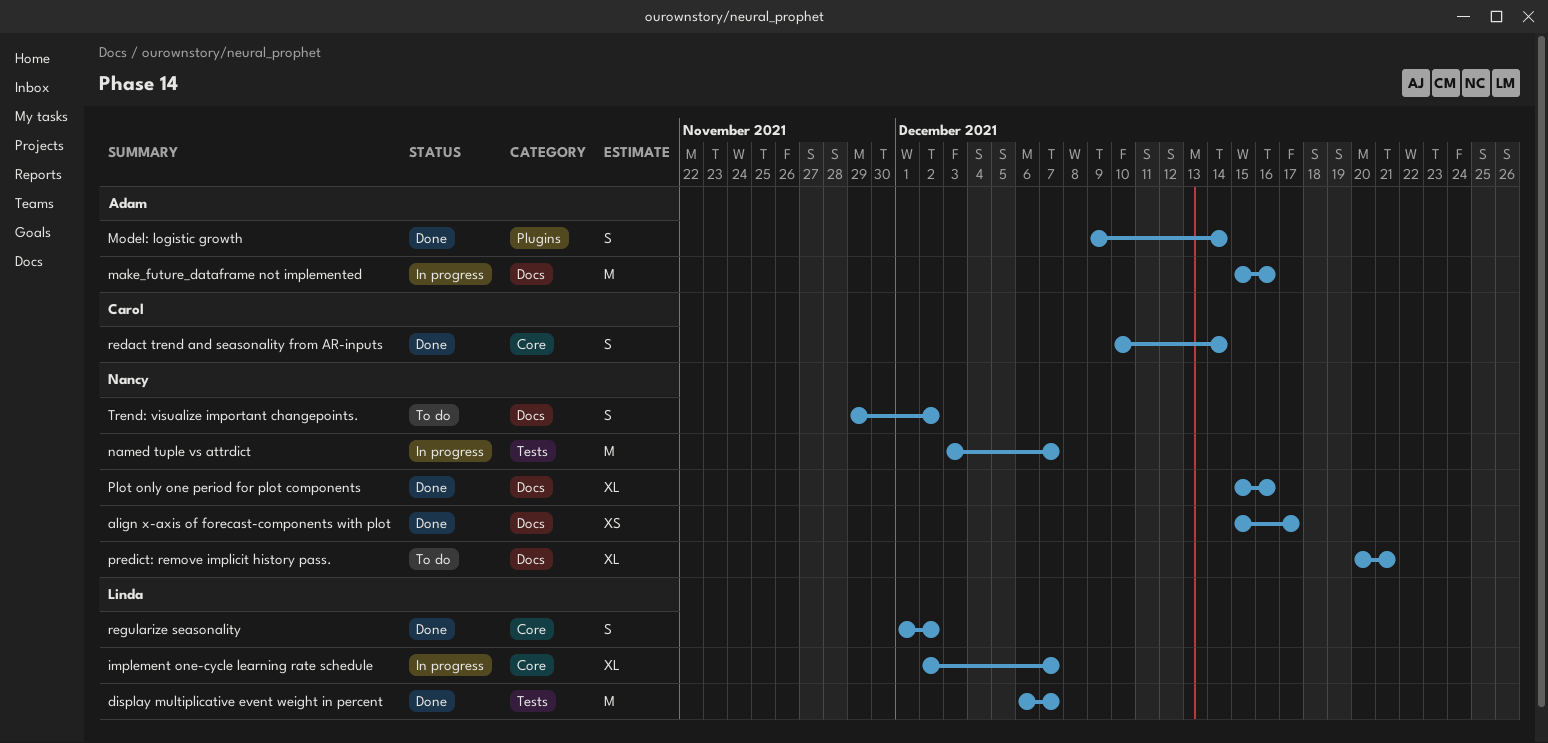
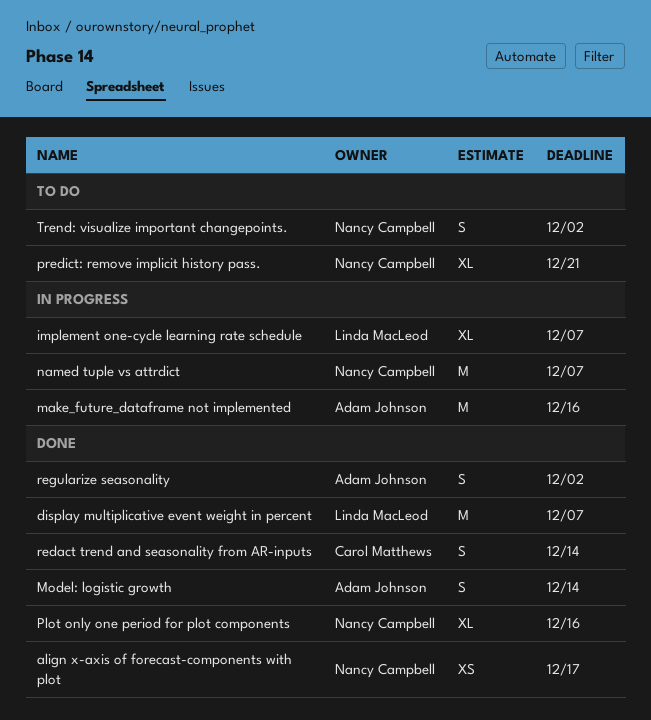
regularize seasonality, owner: Linda MacLeod -> Adam Johnson

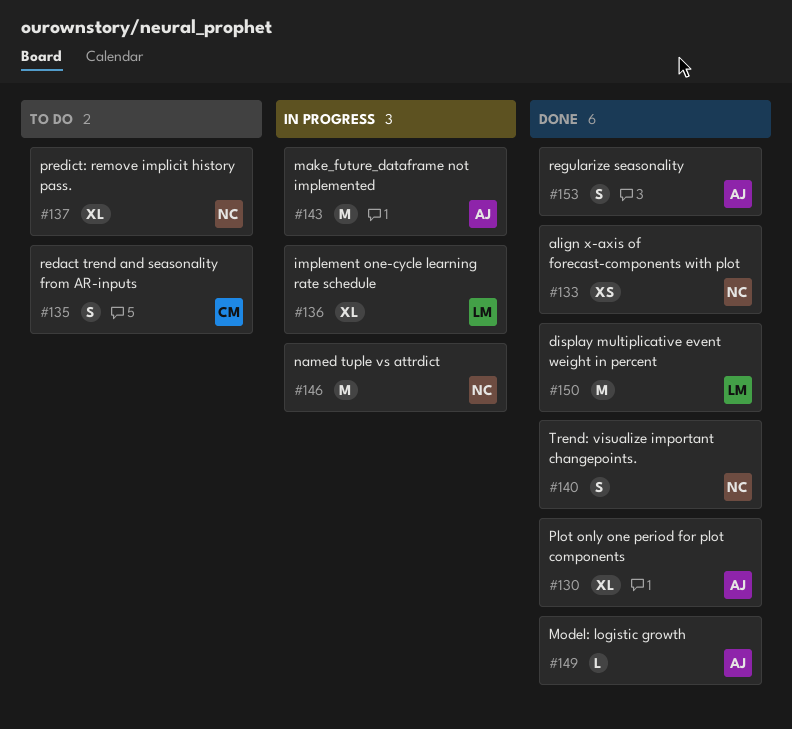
Model: logistic growth, estimate: S -> L
Plot only one period for plot components, owner: Nancy Campbell -> Adam Johnson
redact trend and seasonality from AR-inputs, status: Done -> To do
Trend: visualize important changepoints., status: To do -> Done

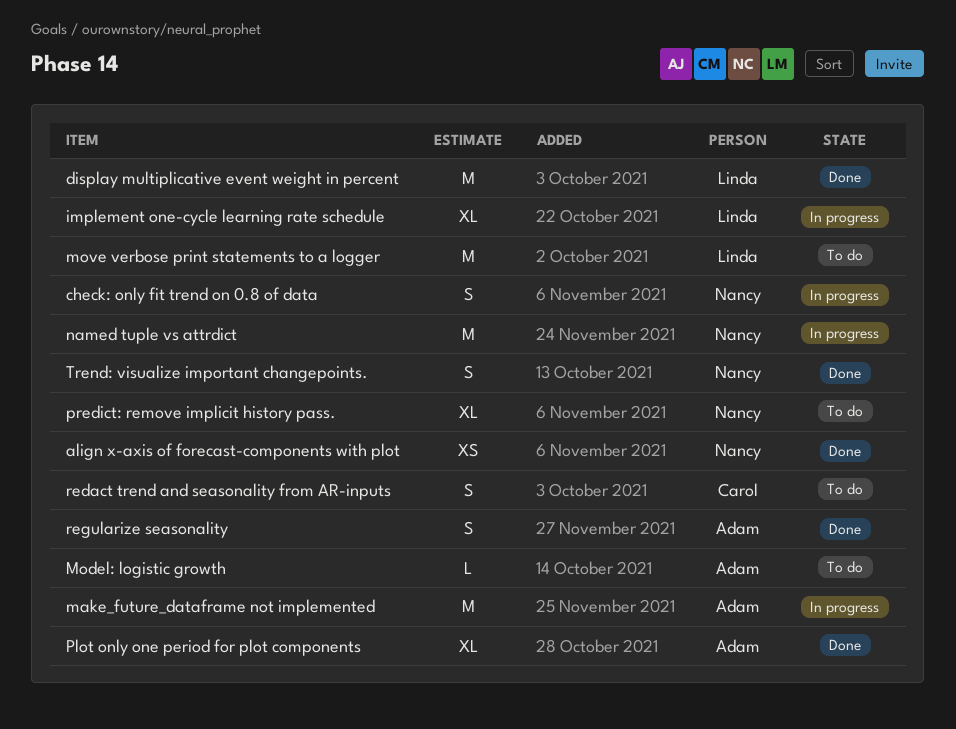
check: only fit trend on 0.8 of data: none -> present
Model: logistic growth, status: Done -> To do
move verbose print statements to a logger: none -> present

